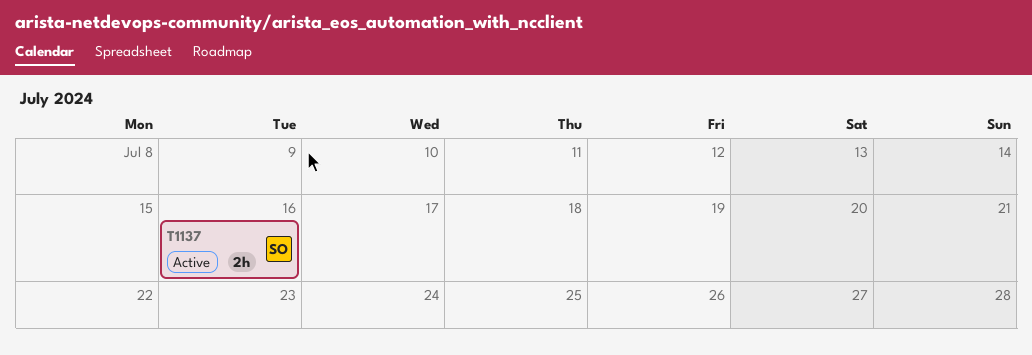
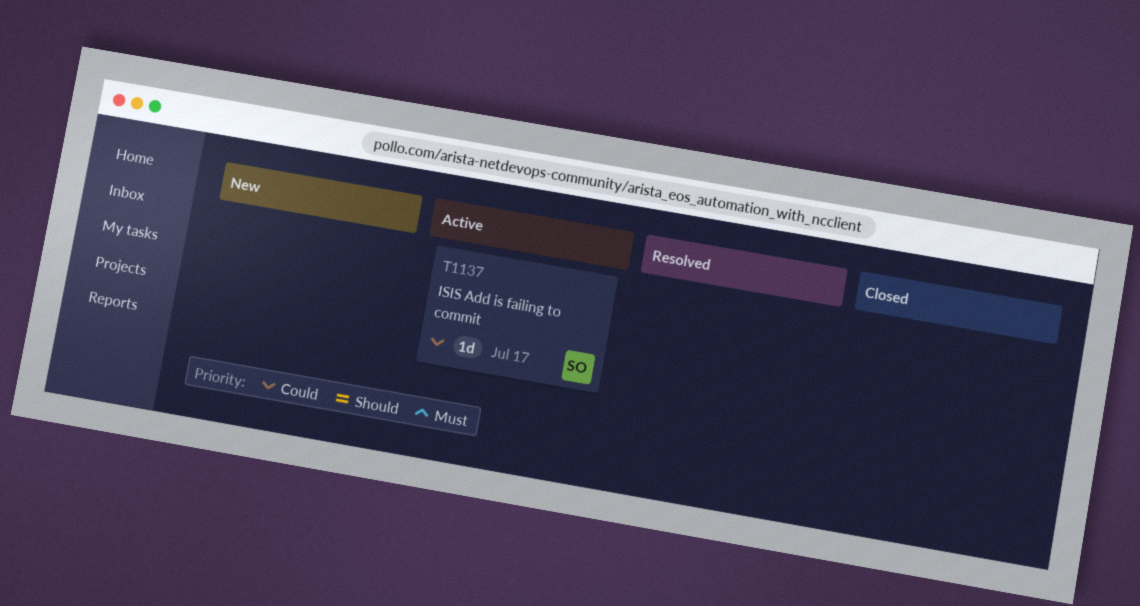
T1137, estimate: 2h -> 1d
T1137, due: Jul 16 -> Jul 17

